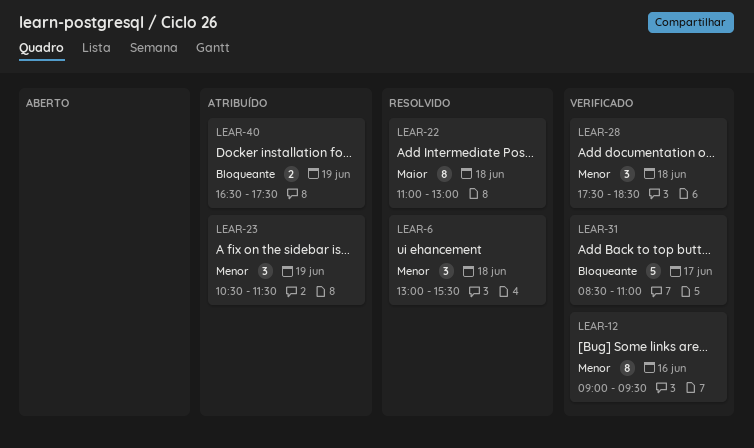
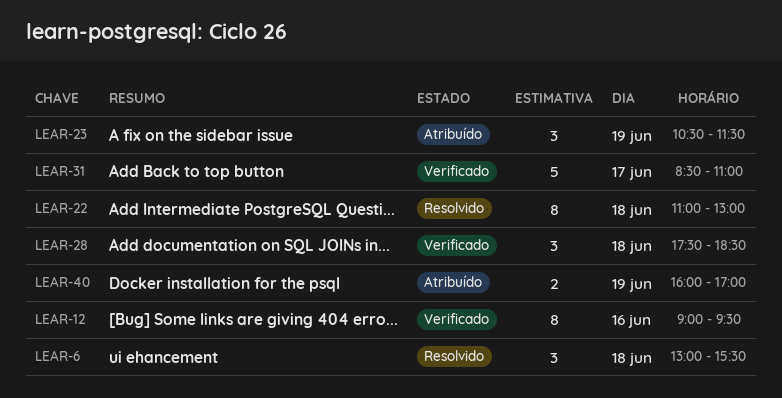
LEAR-40, begins: 16:30 -> 16:00
LEAR-40, ends: 17:30 -> 17:00

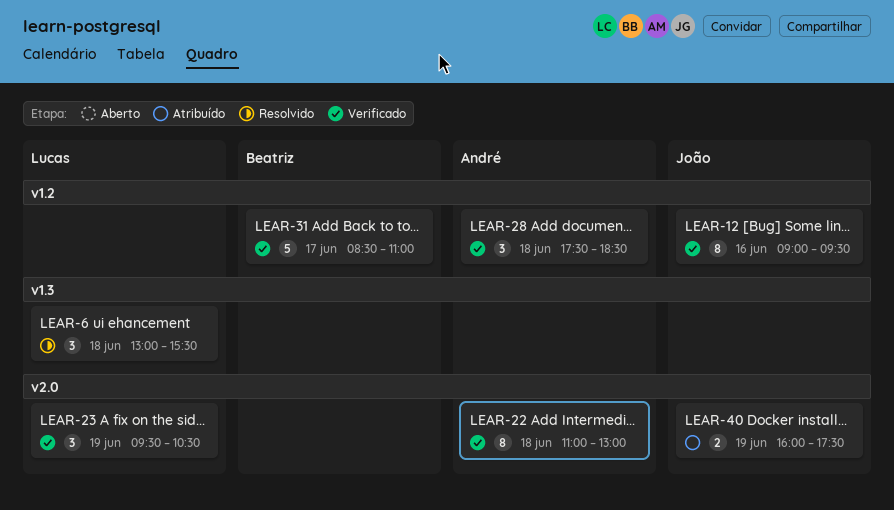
LEAR-22, status: Resolvido -> Verificado
LEAR-23, status: Atribuído -> Verificado
LEAR-23, begins: 10:30 -> 09:30
LEAR-23, ends: 11:30 -> 10:30
LEAR-40, ends: 17:00 -> 17:30

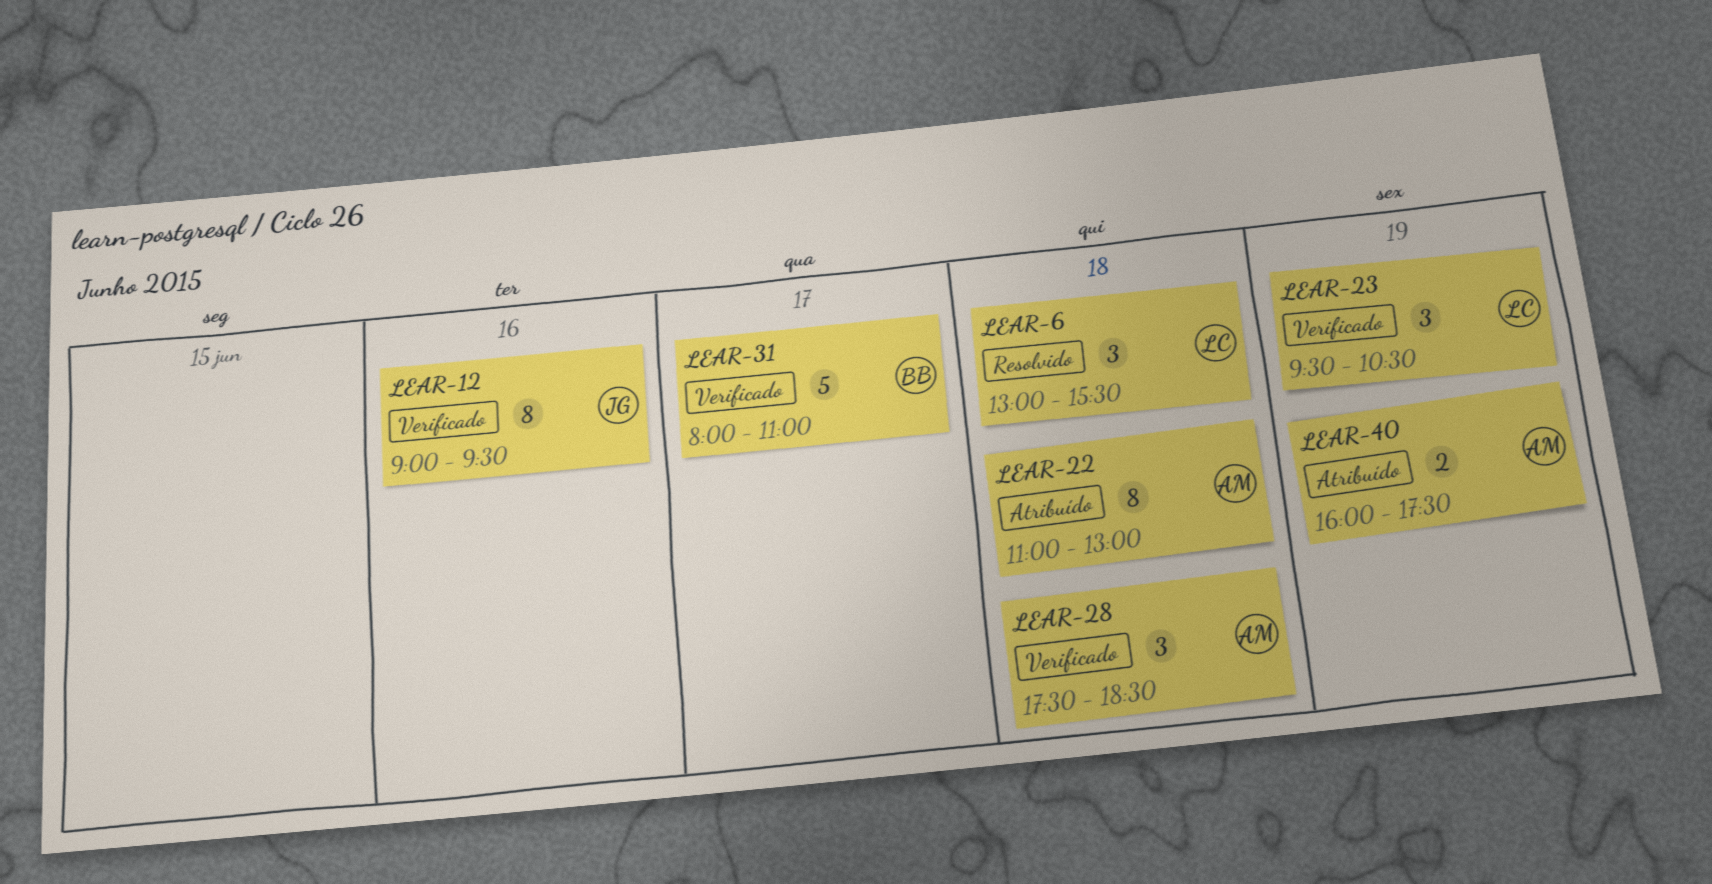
LEAR-22, status: Verificado -> Atribuído
LEAR-31, begins: 08:30 -> 08:00
LEAR-40, owner: João -> André

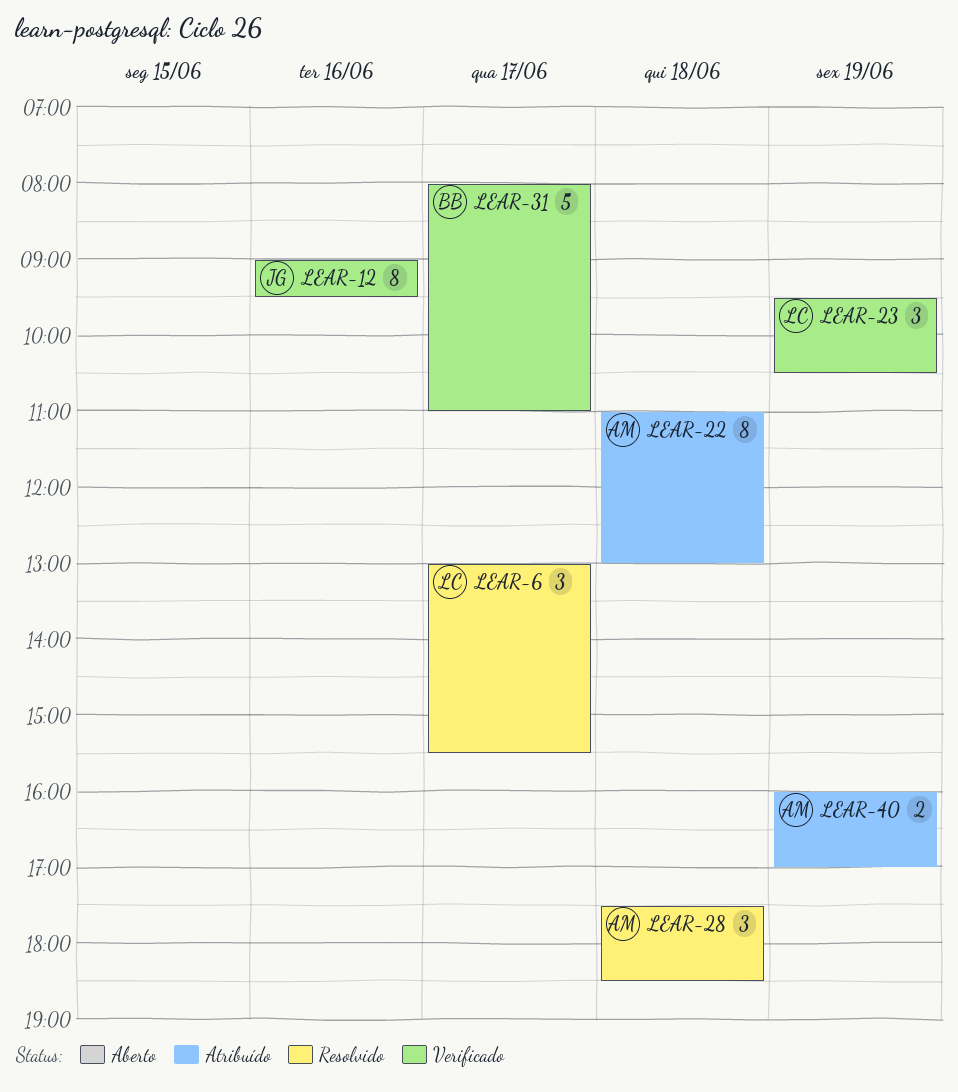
LEAR-6, day: Jun 18 -> Jun 17
LEAR-28, status: Verificado -> Resolvido
LEAR-40, ends: 17:30 -> 17:00

